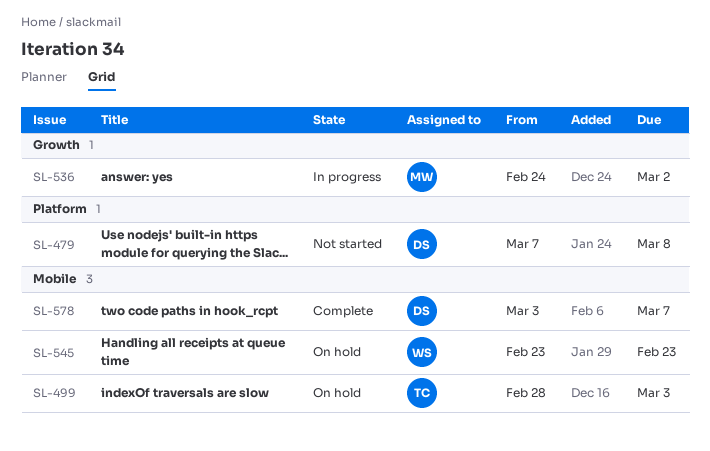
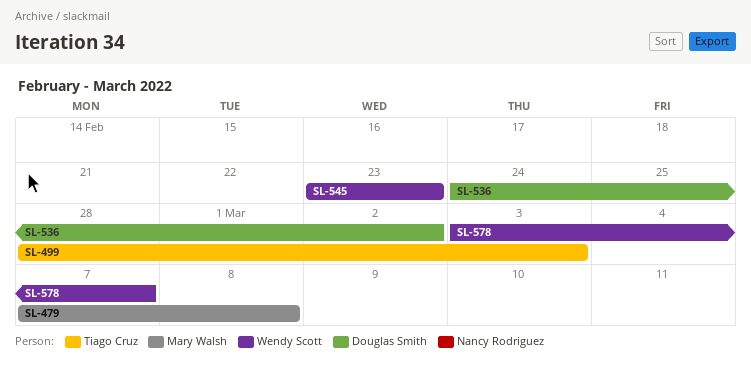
SL-479, owner: Douglas Smith -> Mary Walsh
SL-536, owner: Mary Walsh -> Douglas Smith
SL-578, owner: Douglas Smith -> Wendy Scott

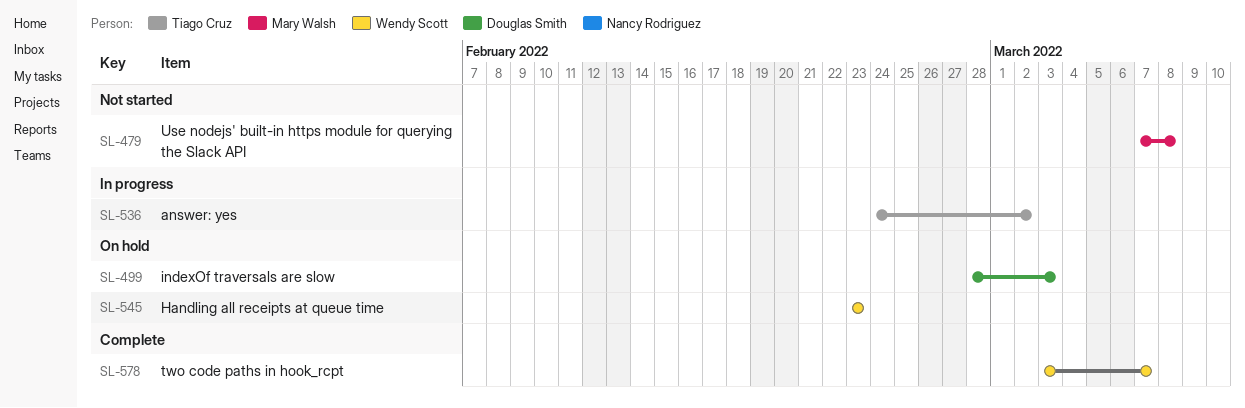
SL-499, owner: Tiago Cruz -> Douglas Smith
SL-536, owner: Douglas Smith -> Tiago Cruz

